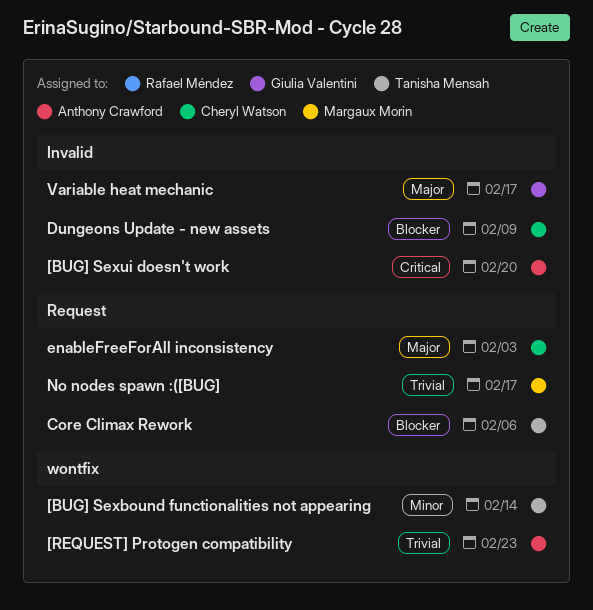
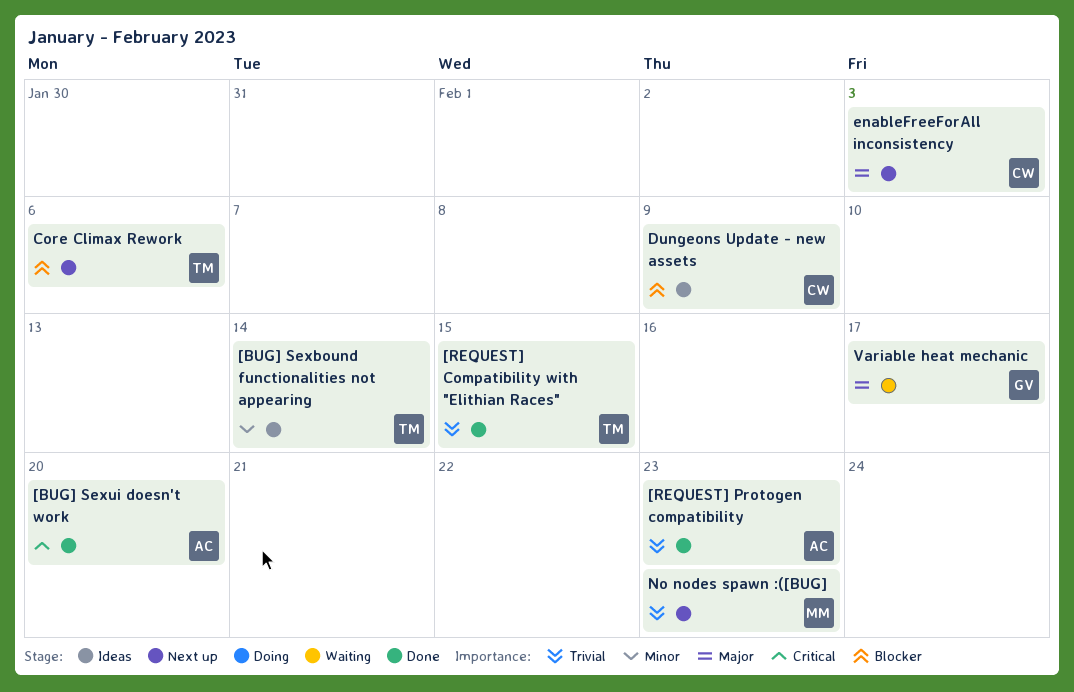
[REQUEST] Compatibility with "Elithian Races": none -> present
No nodes spawn :([BUG], due: Feb 17 -> Feb 23

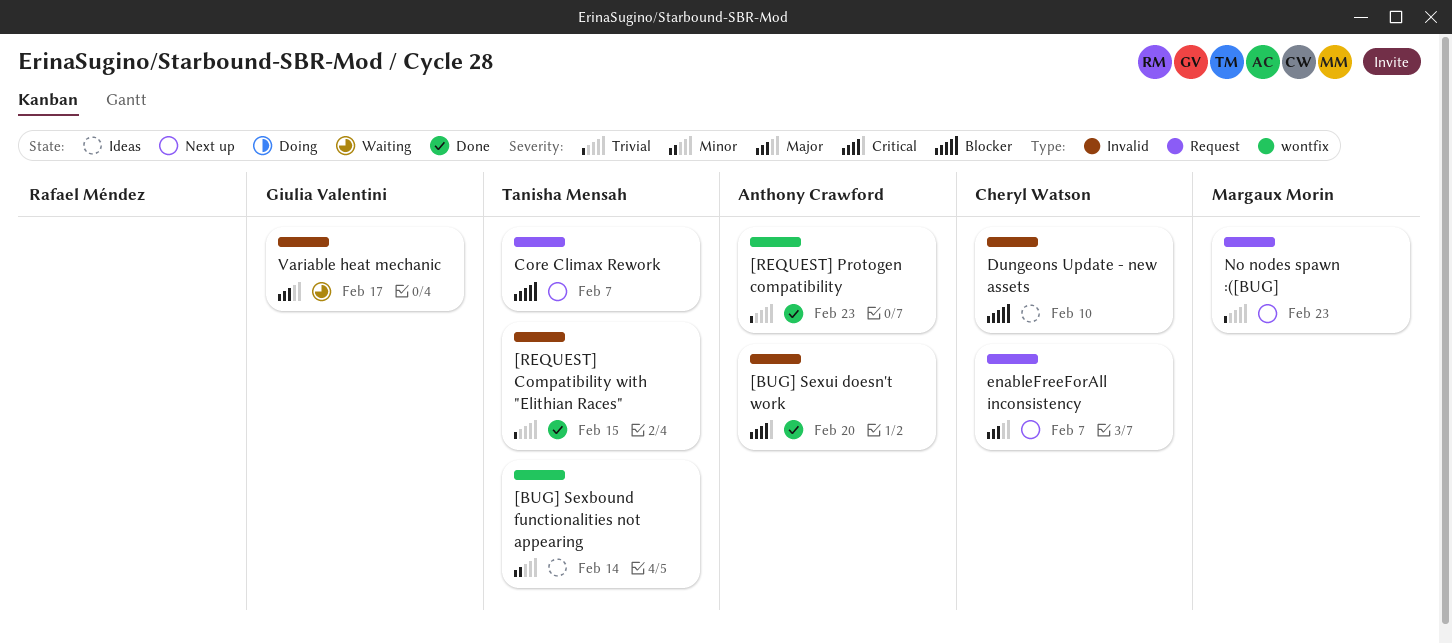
Core Climax Rework, due: Feb 6 -> Feb 7
Dungeons Update - new assets, due: Feb 9 -> Feb 10
enableFreeForAll inconsistency, due: Feb 3 -> Feb 7

